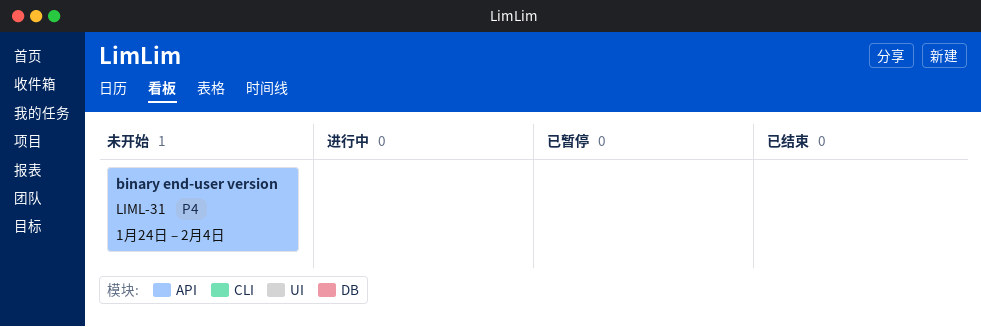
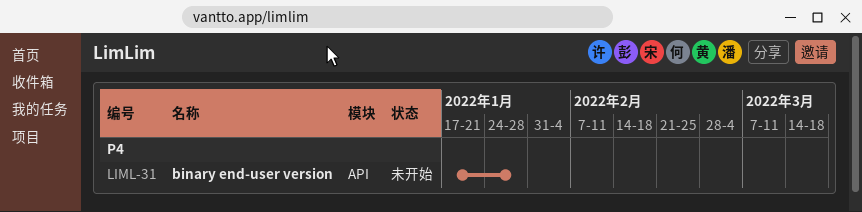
LIML-31, start: Jan 24 -> Jan 17
LIML-31, due: Feb 4 -> Jan 28

